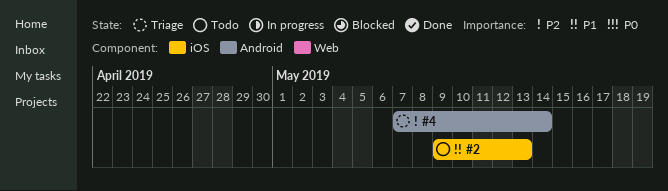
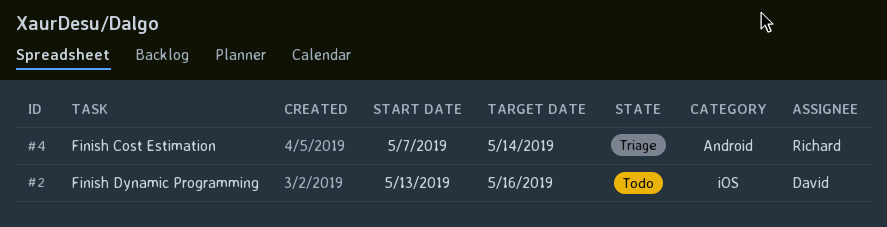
#2, start: May 9 -> May 13
#2, due: May 13 -> May 16

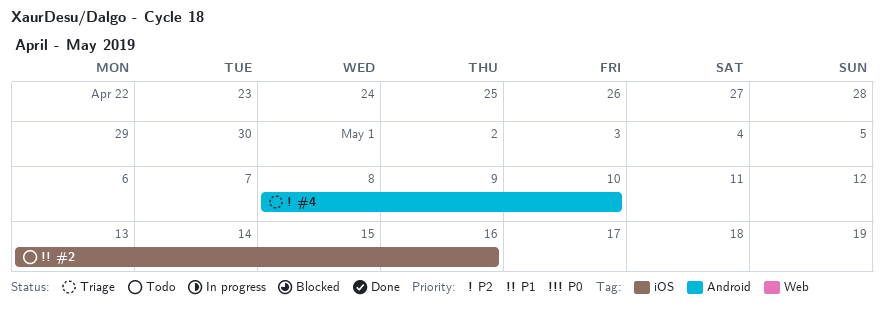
#4, start: May 7 -> May 8
#4, due: May 14 -> May 10

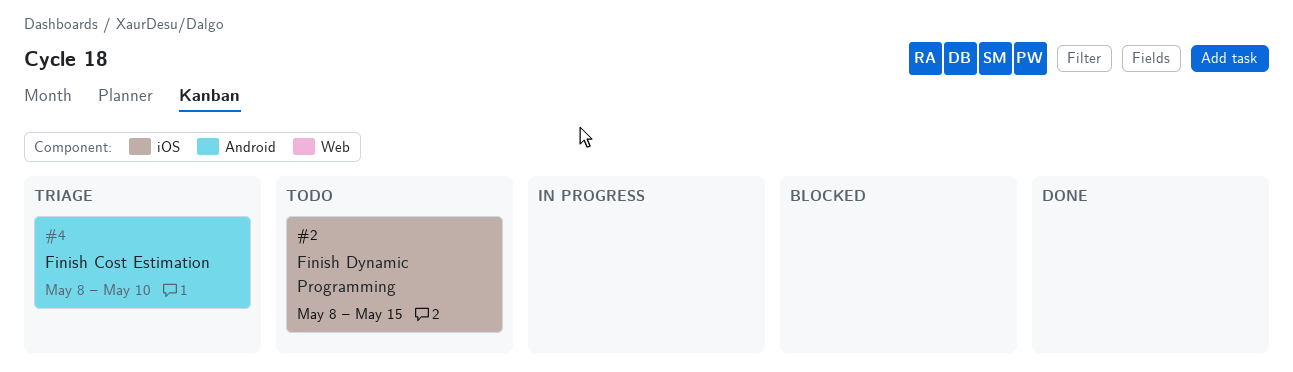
#2, start: May 13 -> May 8
#2, due: May 16 -> May 15

